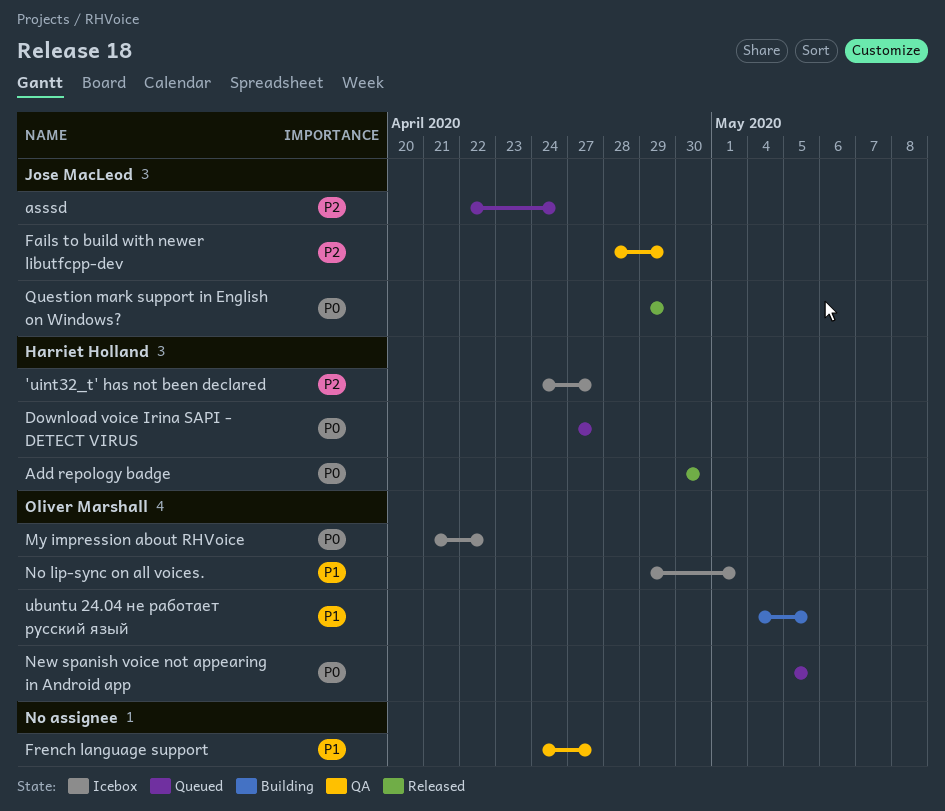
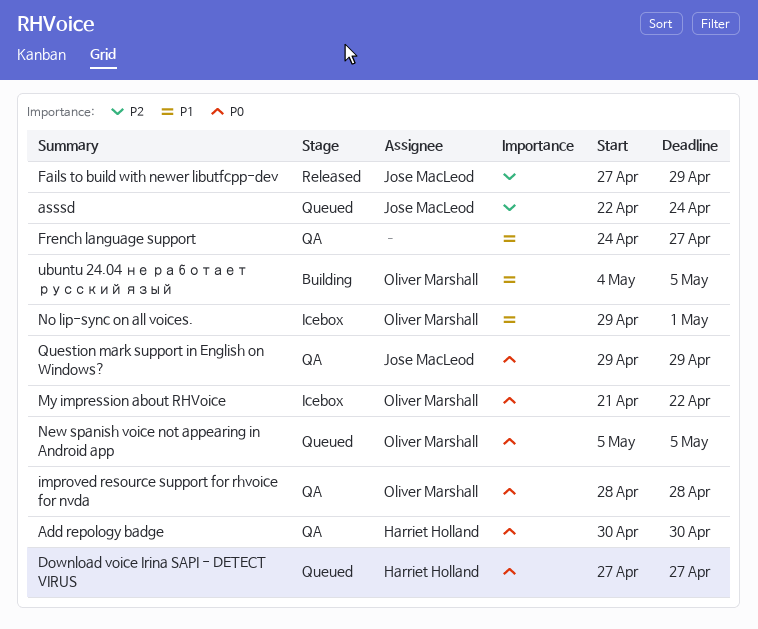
'uint32_t' has not been declared: present -> none
Add repology badge, status: Released -> QA
Fails to build with newer libutfcpp-dev, status: QA -> Released
Fails to build with newer libutfcpp-dev, start: Apr 28 -> Apr 27
improved resource support for rhvoice for nvda: none -> present
Question mark support in English on Windows?, status: Released -> QA

